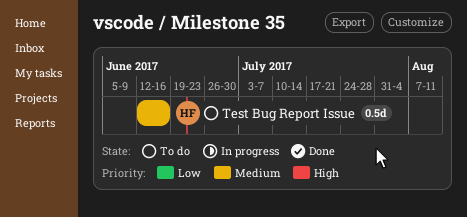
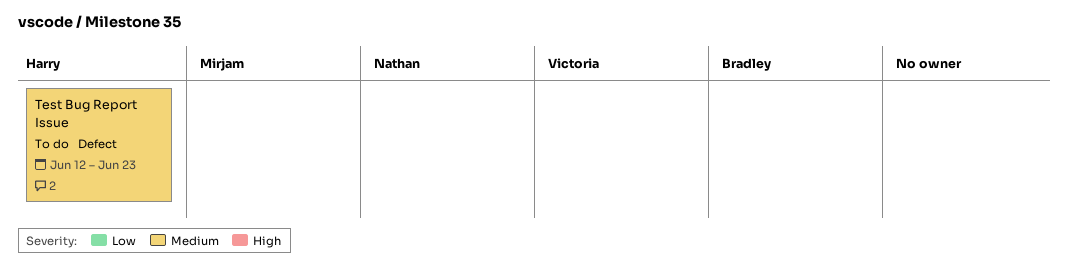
Test Bug Report Issue, due: Jun 16 -> Jun 23

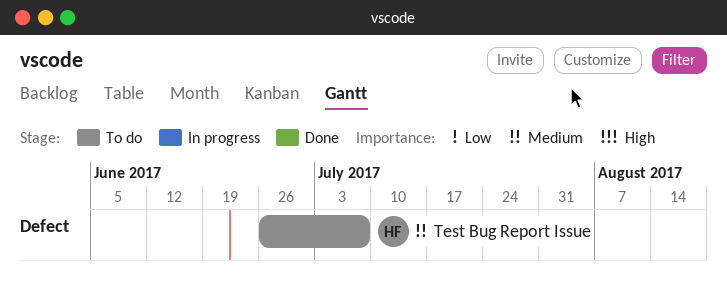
Test Bug Report Issue, start: Jun 12 -> Jun 26
Test Bug Report Issue, due: Jun 23 -> Jul 7

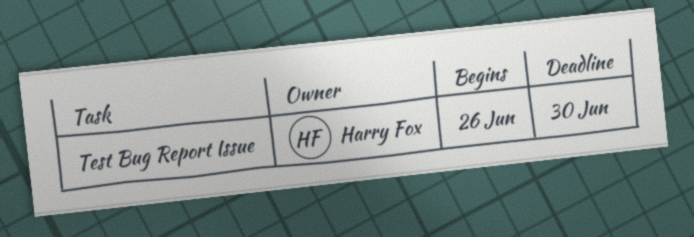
Test Bug Report Issue, due: Jul 7 -> Jun 30

